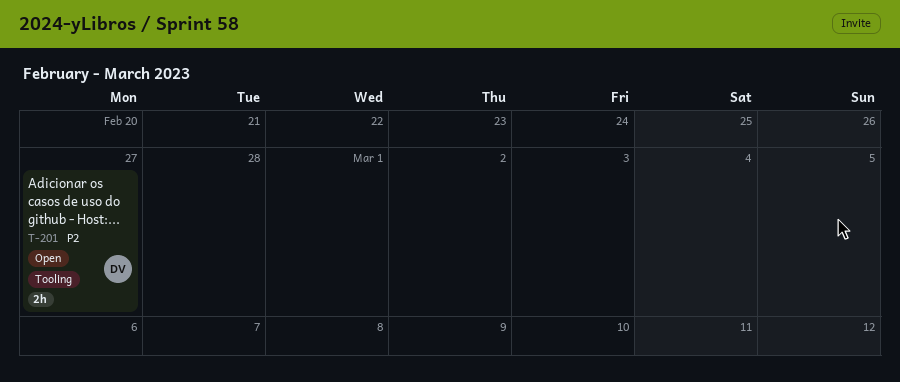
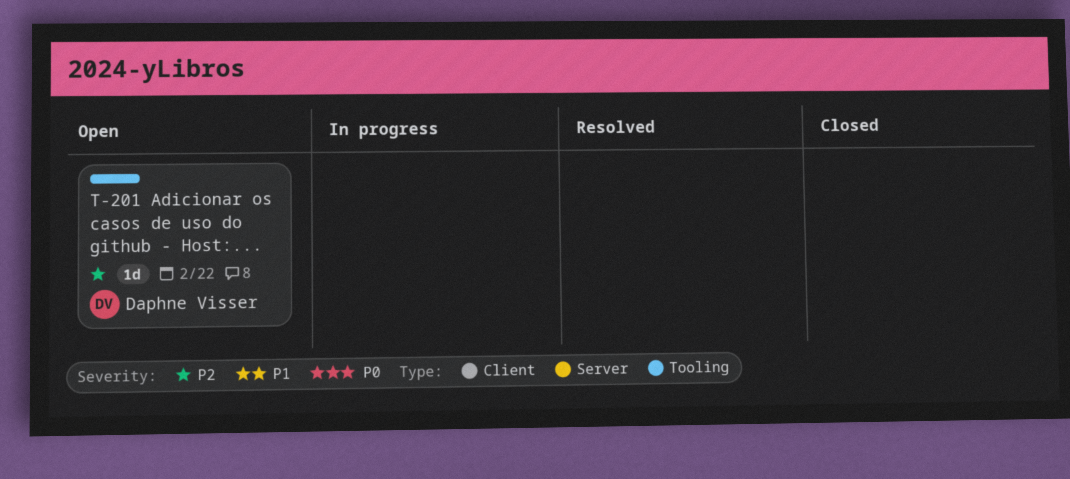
T-201, estimate: 2h -> 1d
T-201, due: Feb 27 -> Feb 22

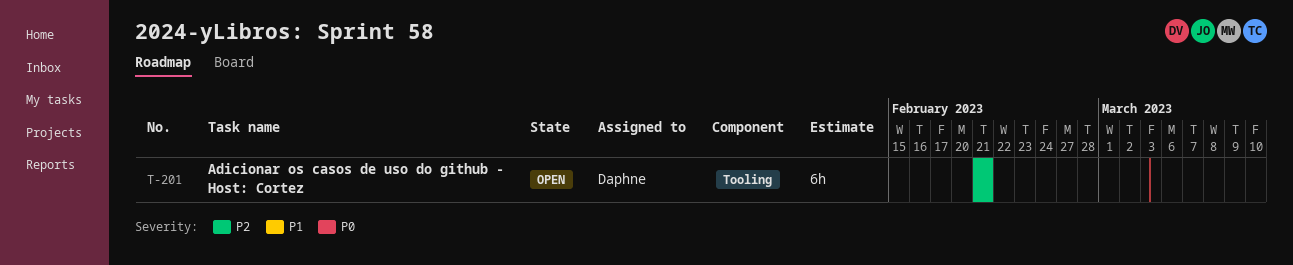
T-201, estimate: 1d -> 6h
T-201, due: Feb 22 -> Feb 21

